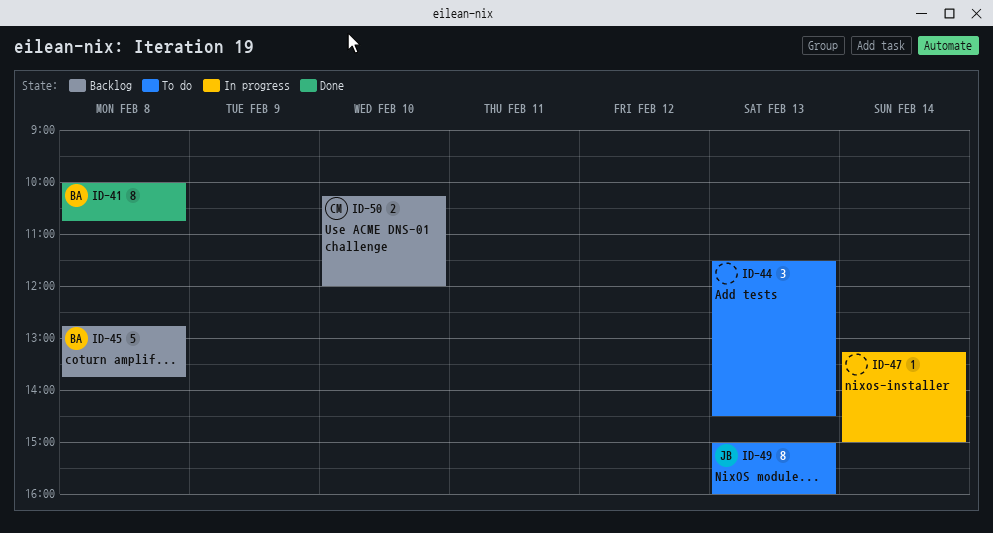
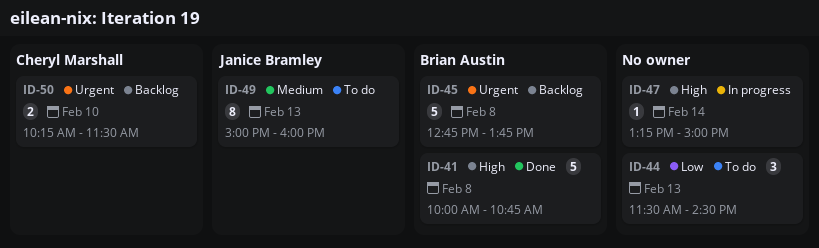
ID-41, estimate: 8 -> 5
ID-50, ends: 12:00 -> 11:30

